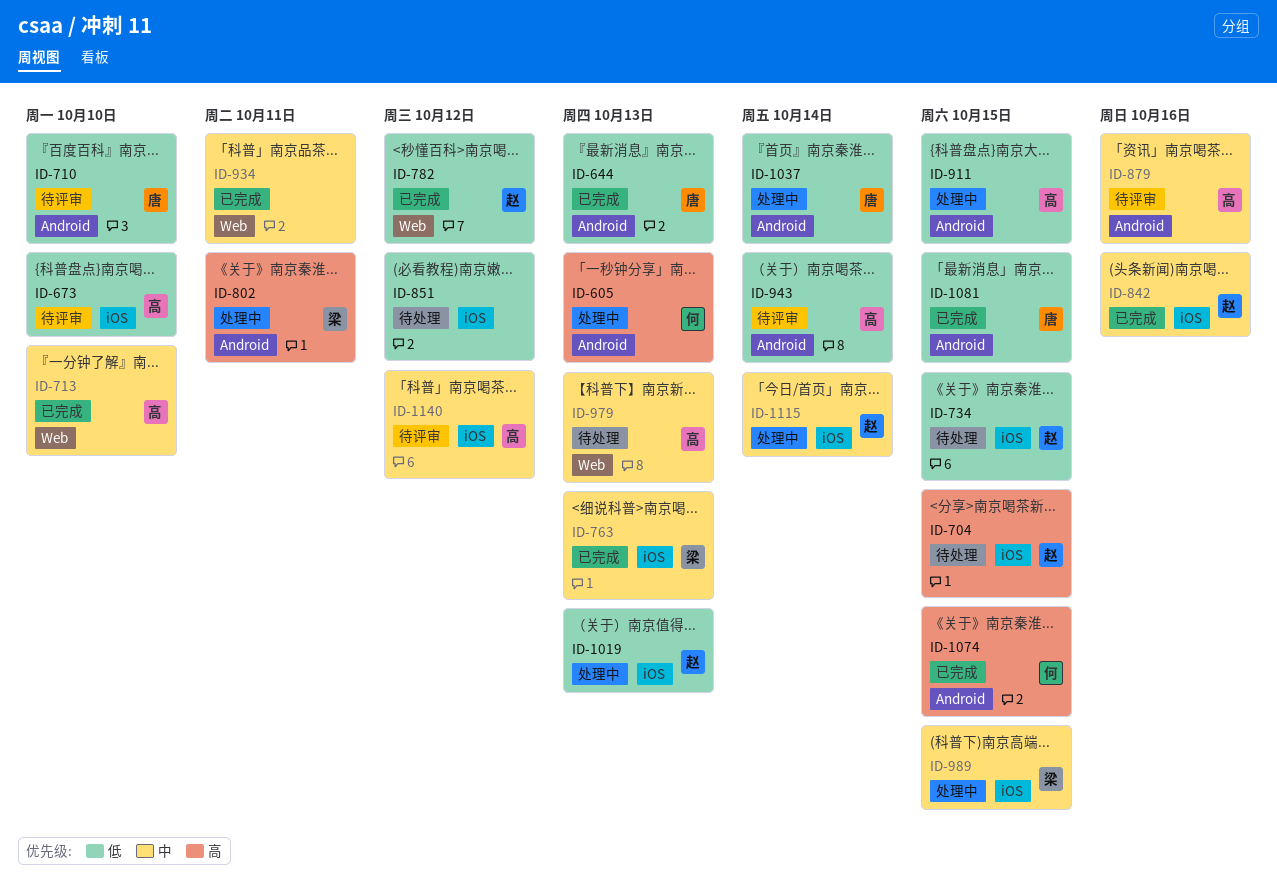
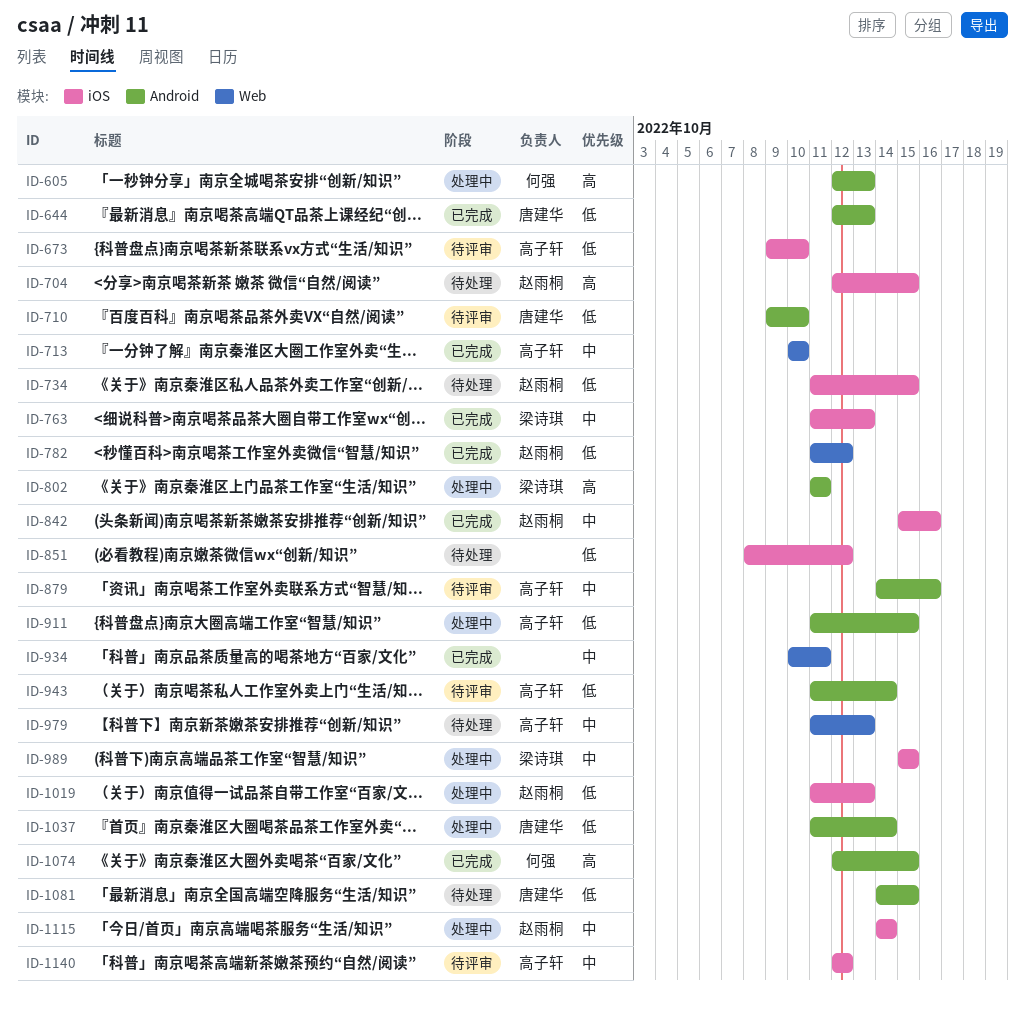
ID-1081, status: 已完成 -> 待处理

